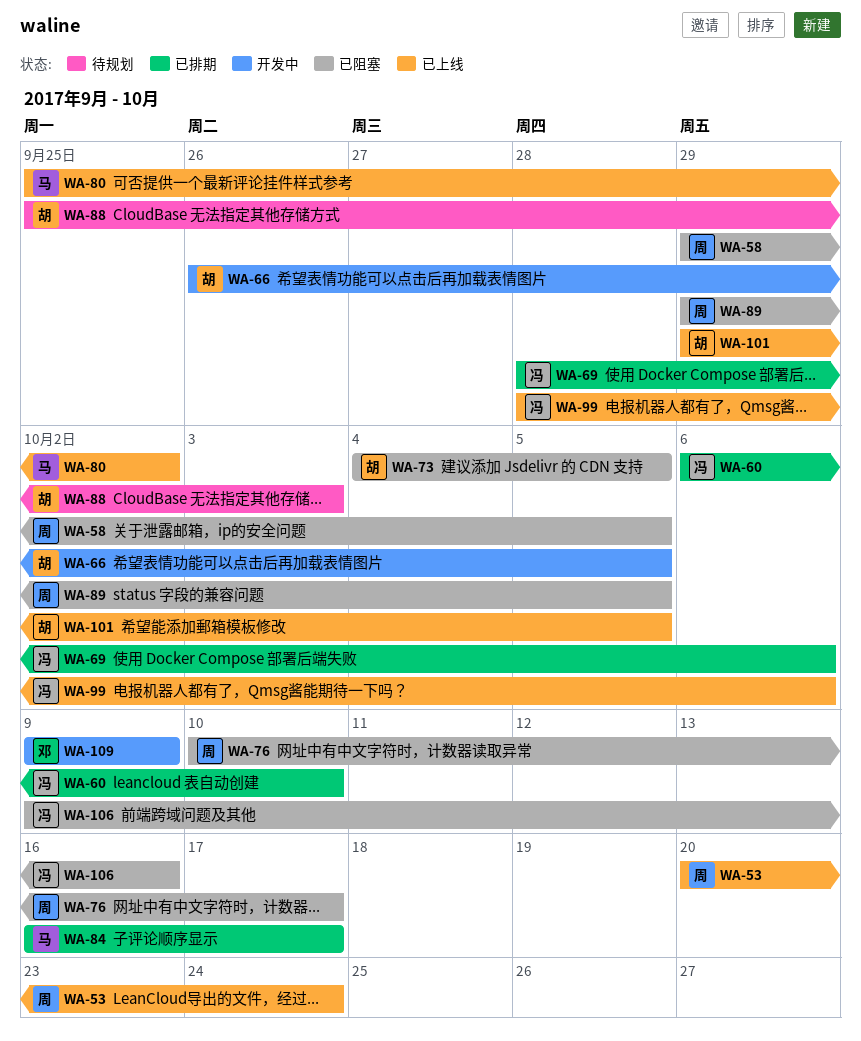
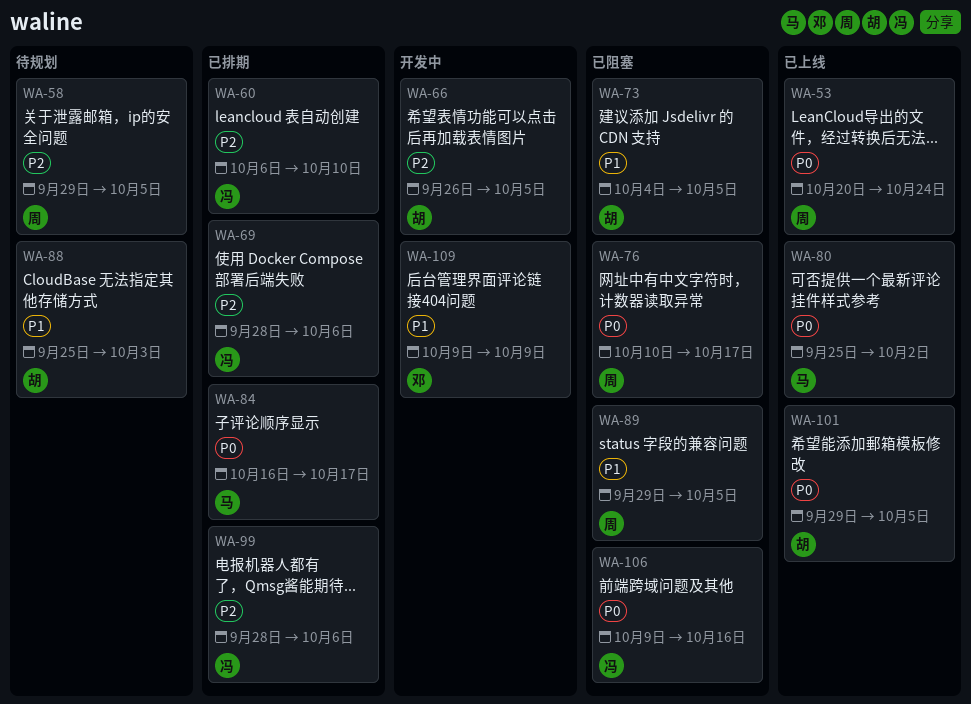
WA-58, status: 已阻塞 -> 待规划
WA-99, status: 已上线 -> 已排期

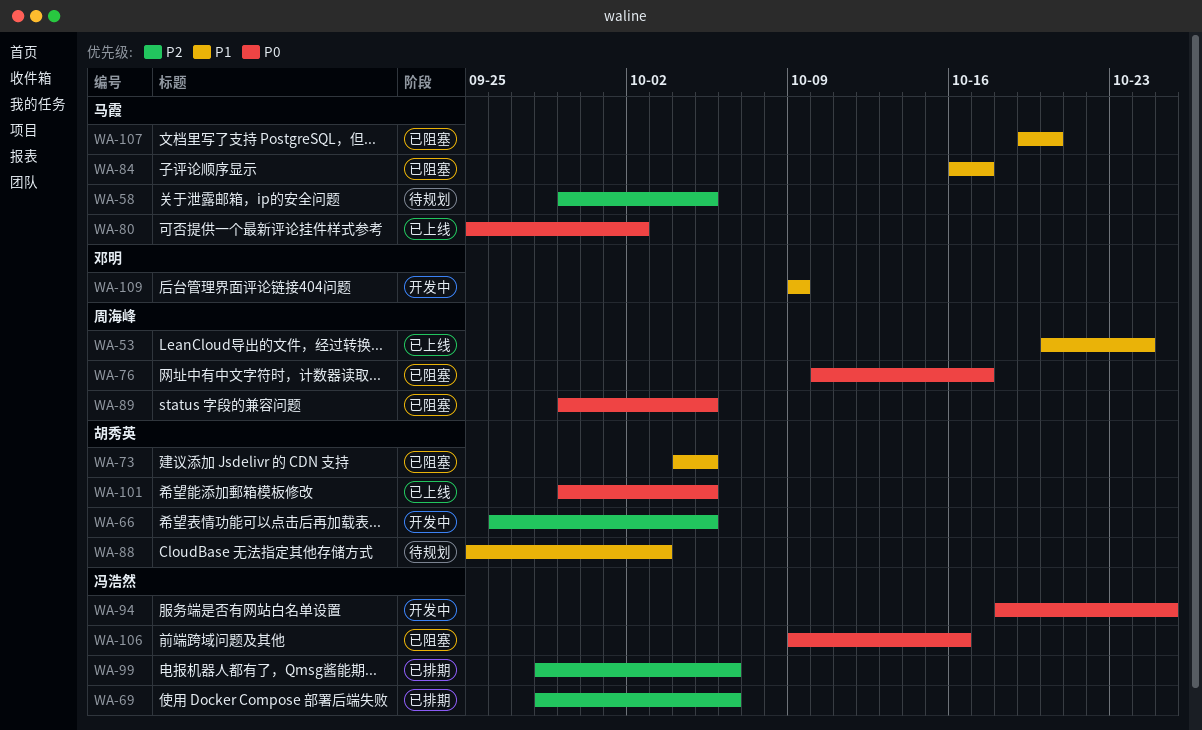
WA-53, priority: P0 -> P1
WA-58, owner: 周海峰 -> 马霞
WA-60: present -> none
WA-84, status: 已排期 -> 已阻塞
WA-84, priority: P0 -> P1
WA-89, priority: P1 -> P0
WA-94: none -> present
WA-107: none -> present

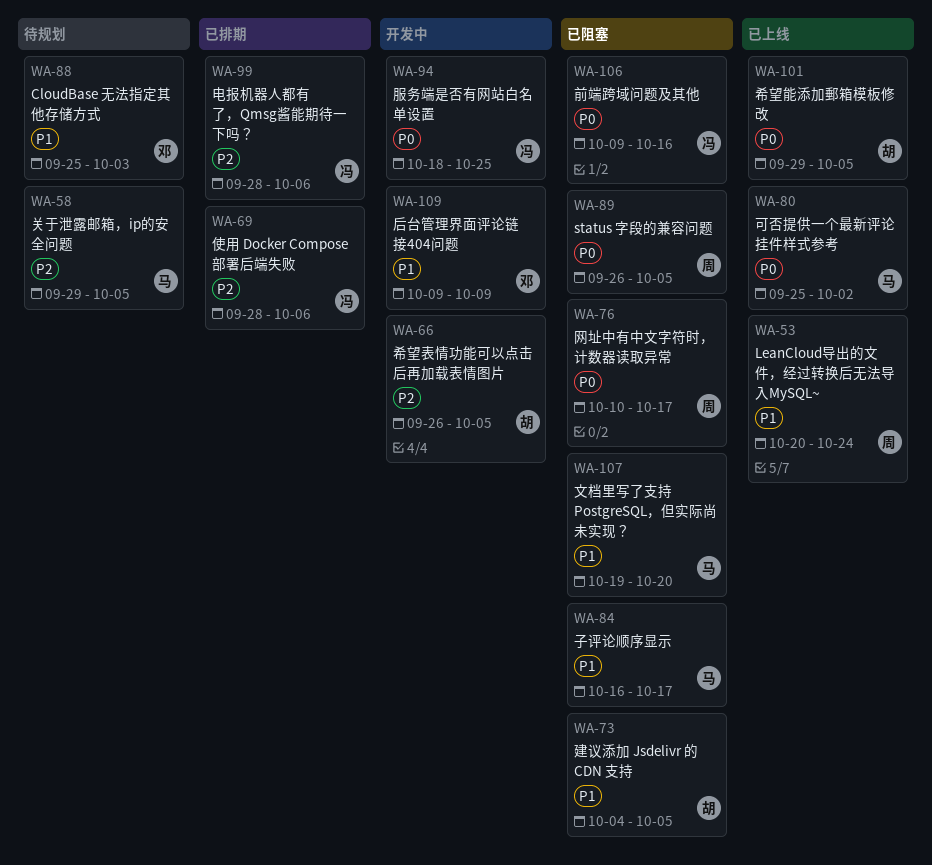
WA-88, owner: 胡秀英 -> 邓明
WA-89, start: Sep 29 -> Sep 26

